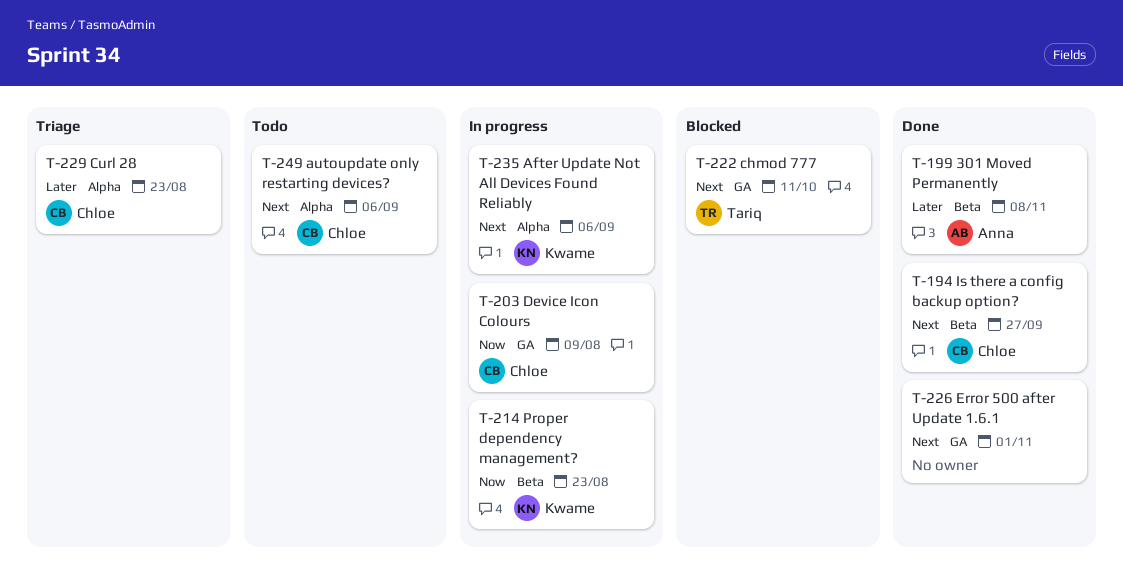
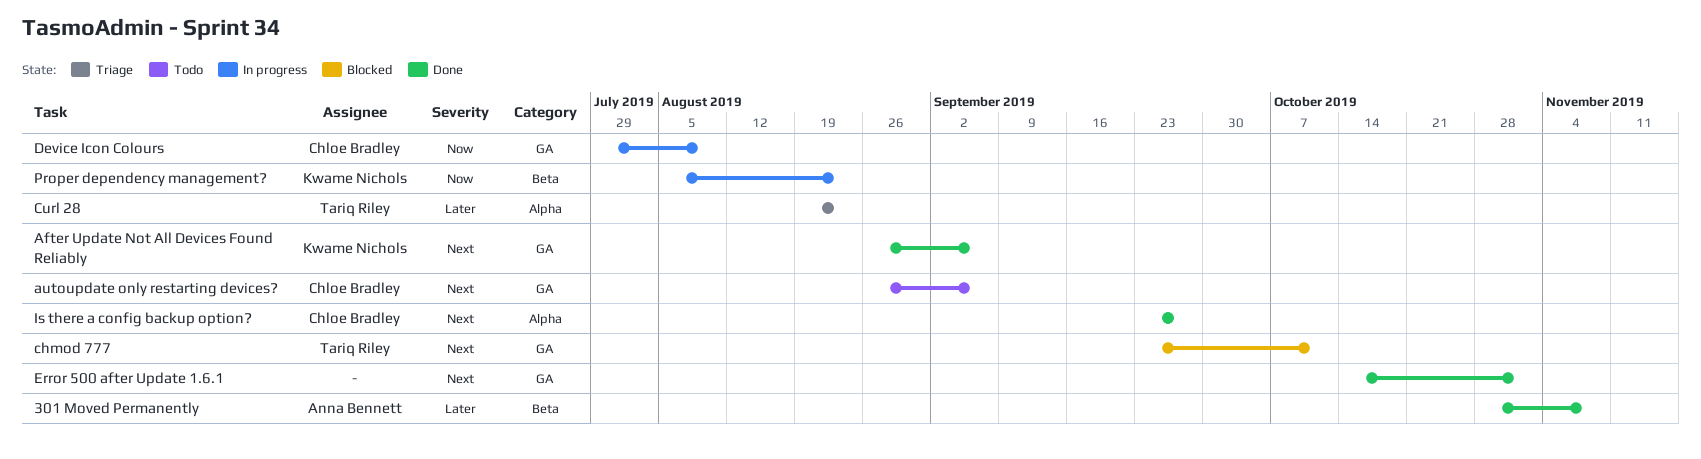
After Update Not All Devices Found Reliably, status: In progress -> Done
After Update Not All Devices Found Reliably, label: Alpha -> GA
autoupdate only restarting devices?, label: Alpha -> GA
Curl 28, owner: Chloe Bradley -> Tariq Riley
Is there a config backup option?, label: Beta -> Alpha

